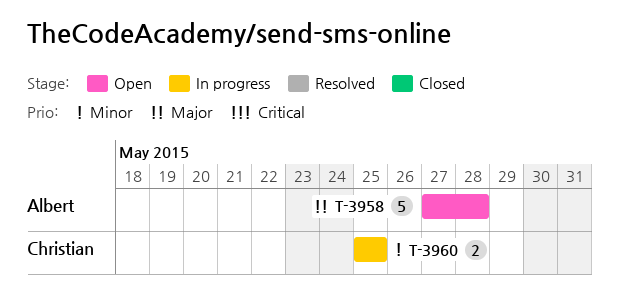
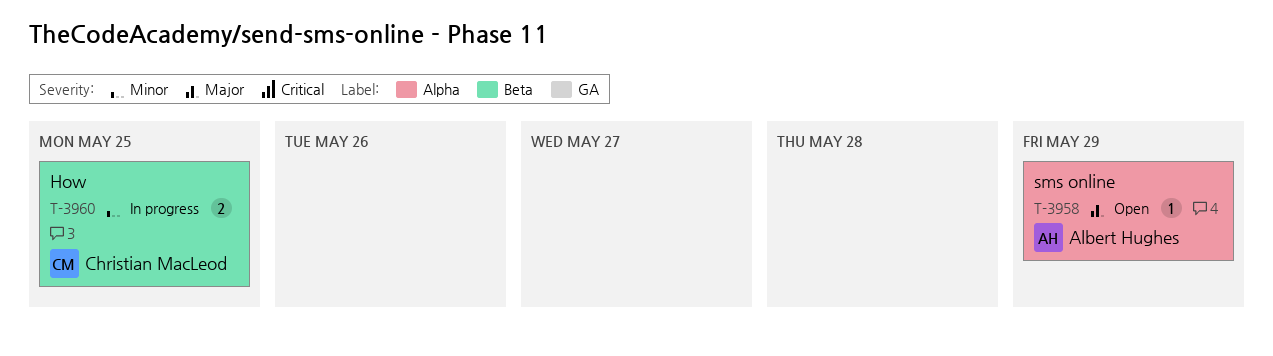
T-3958, estimate: 5 -> 1
T-3958, due: May 28 -> May 29

